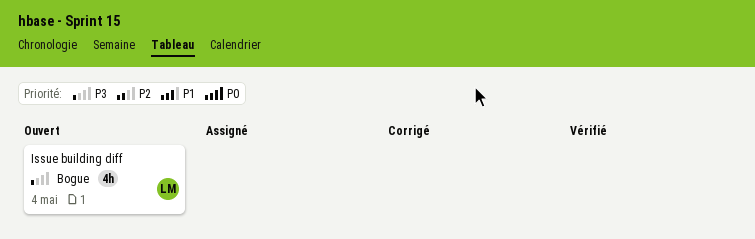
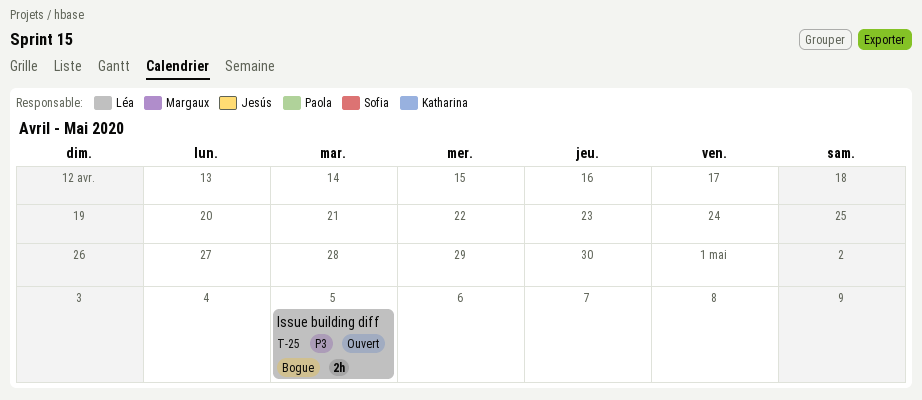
Issue building diff, estimate: 4h -> 2h
Issue building diff, due: May 4 -> May 5

